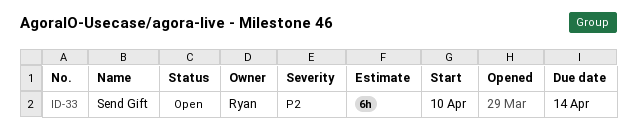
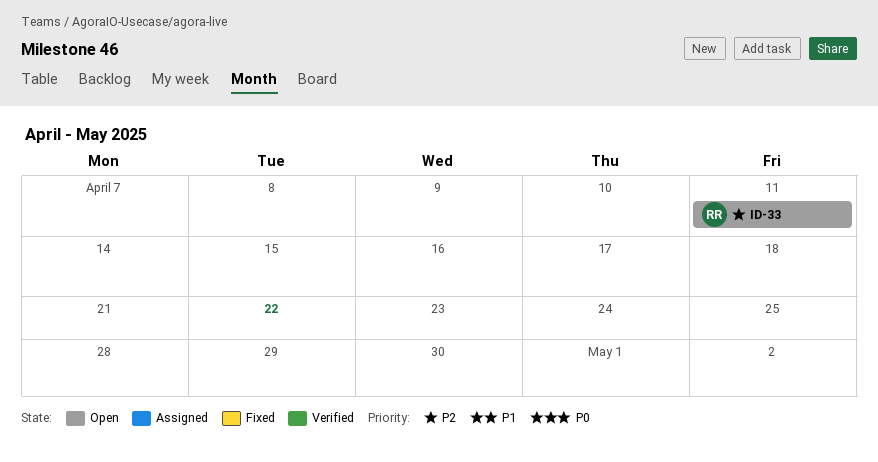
ID-33, start: Apr 10 -> Apr 11
ID-33, due: Apr 14 -> Apr 11

